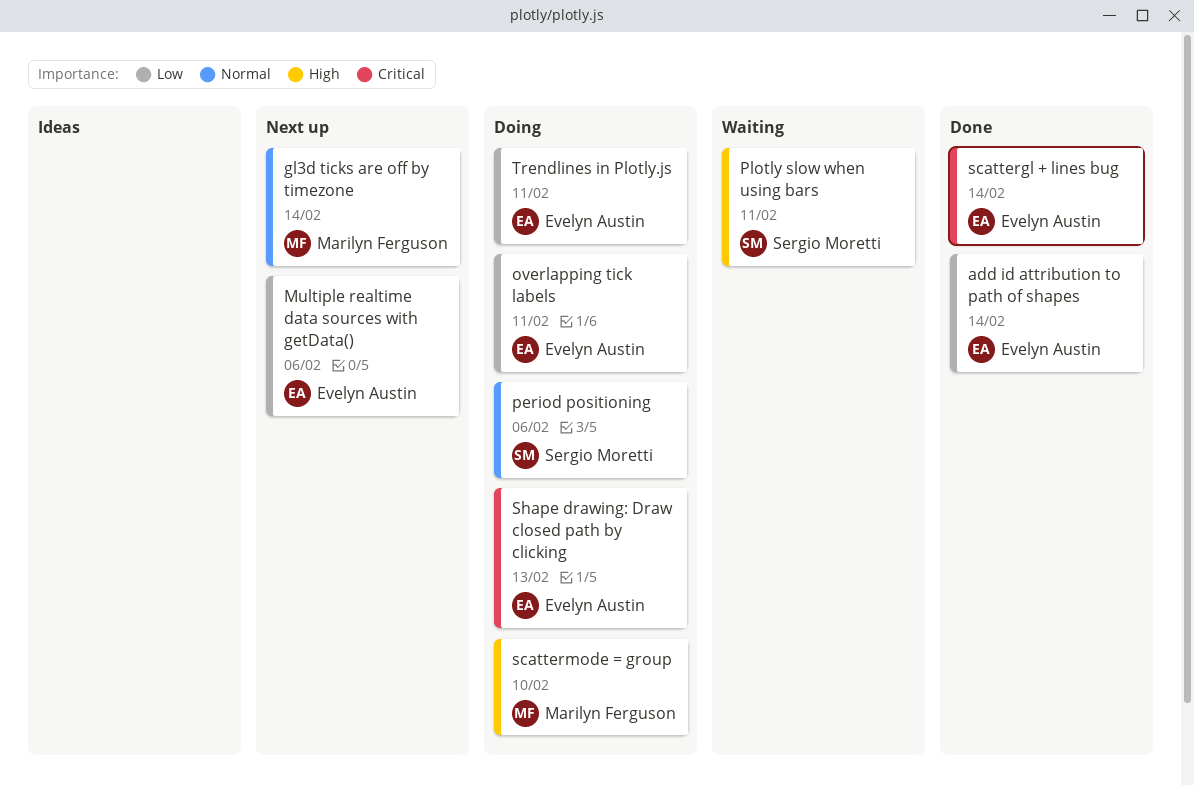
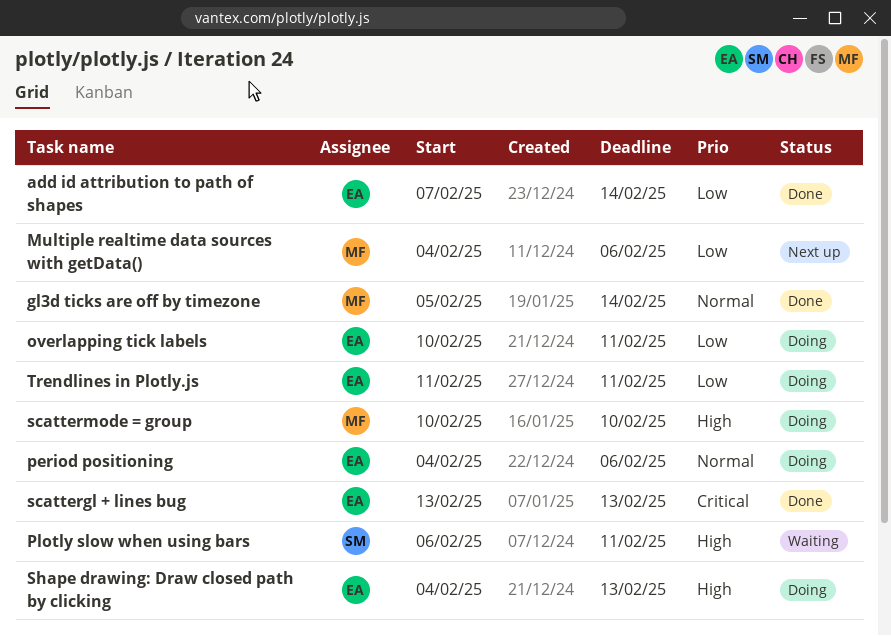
gl3d ticks are off by timezone, status: Next up -> Done
Multiple realtime data sources with getData(), owner: Evelyn Austin -> Marilyn Ferguson
period positioning, owner: Sergio Moretti -> Evelyn Austin
scattergl + lines bug, due: Feb 14 -> Feb 13
Shape drawing: Draw closed path by clicking, priority: Critical -> High

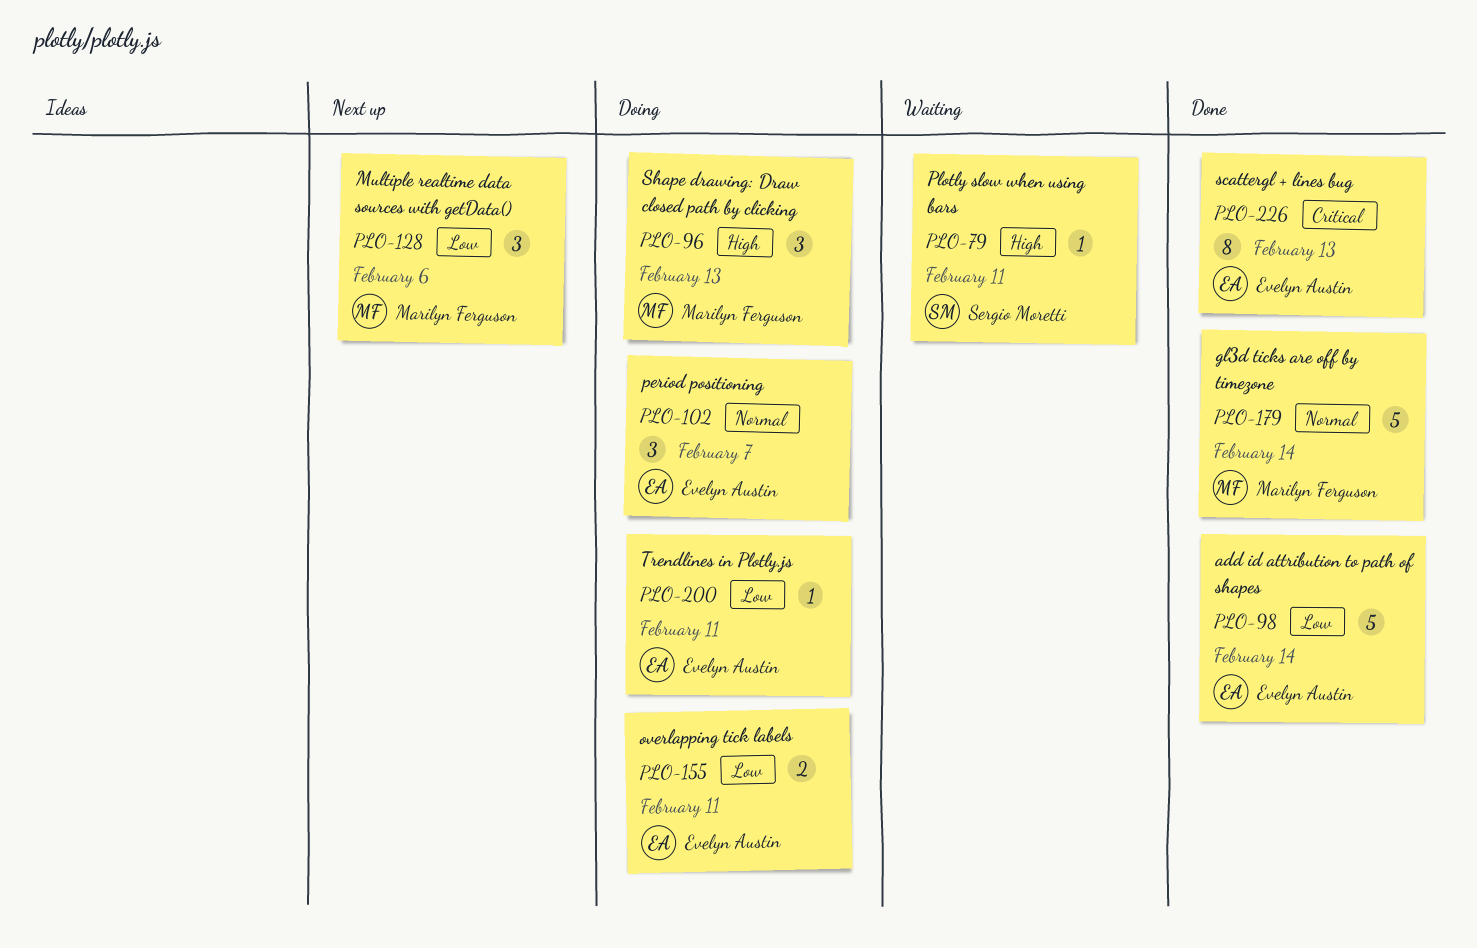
period positioning, due: Feb 6 -> Feb 7
scattermode = group: present -> none
Shape drawing: Draw closed path by clicking, owner: Evelyn Austin -> Marilyn Ferguson

